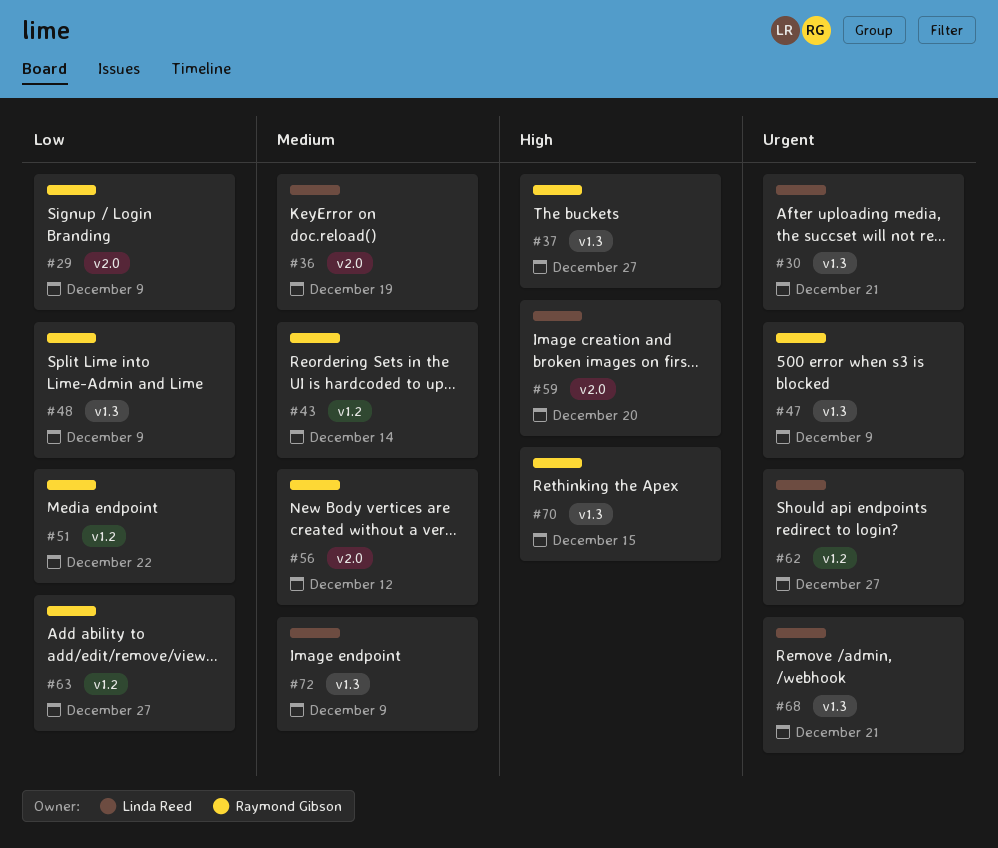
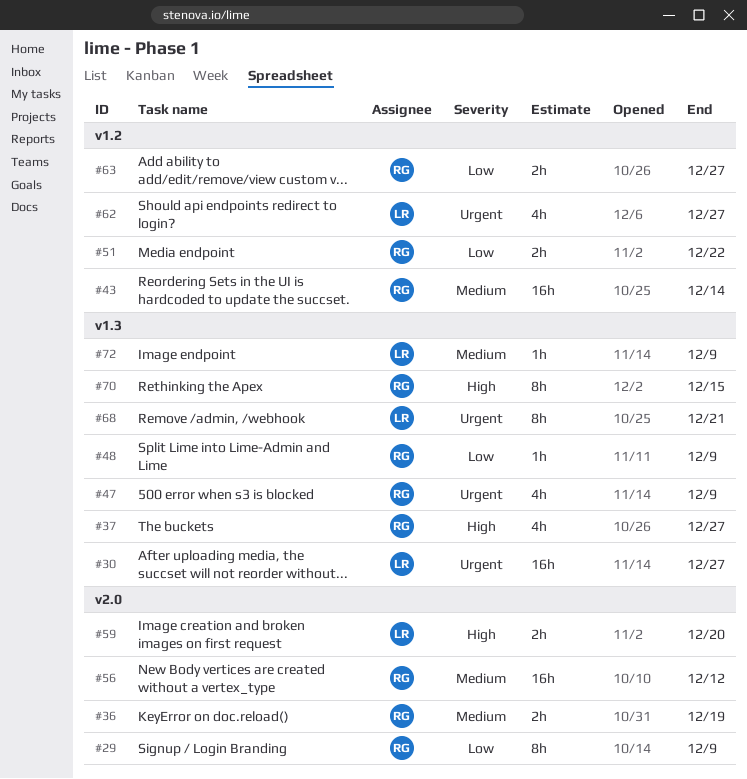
#30, due: Dec 21 -> Dec 27
#36, owner: Linda Reed -> Raymond Gibson

